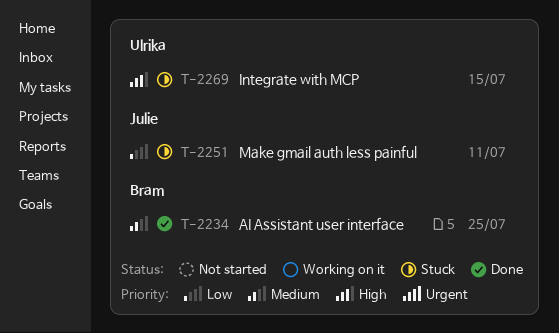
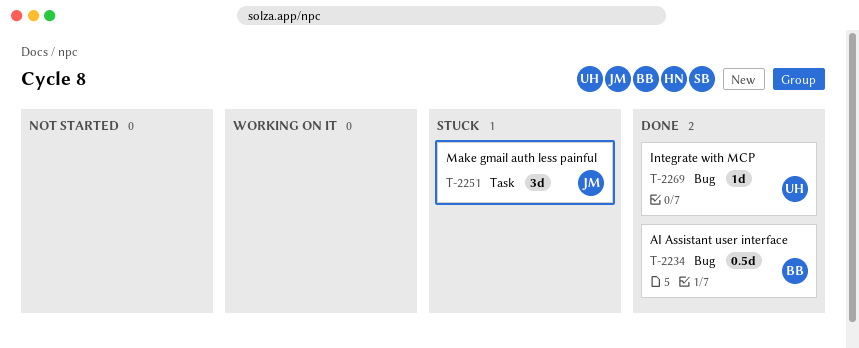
T-2269, status: Stuck -> Done

